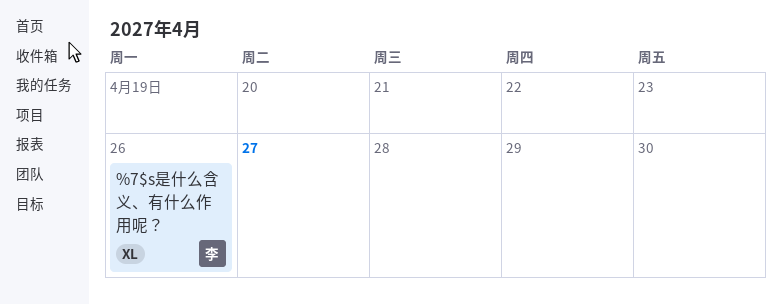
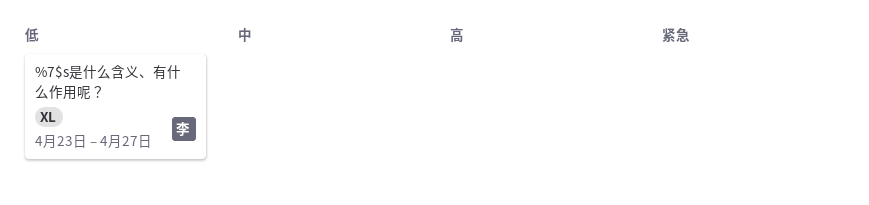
%7$s是什么含义、有什么作用呢？, due: Apr 26 -> Apr 27

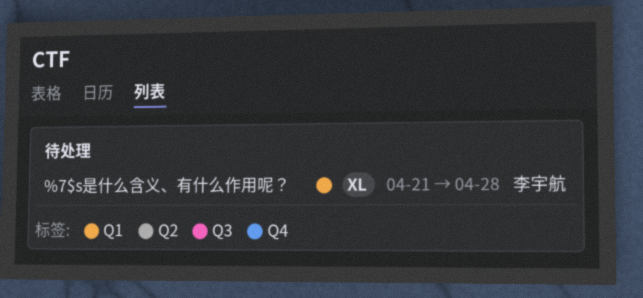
%7$s是什么含义、有什么作用呢？, start: Apr 23 -> Apr 21
%7$s是什么含义、有什么作用呢？, due: Apr 27 -> Apr 28

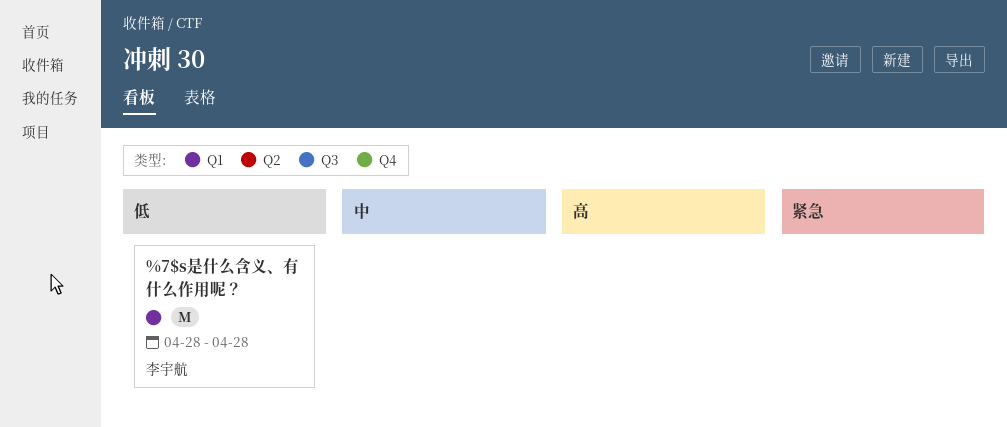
%7$s是什么含义、有什么作用呢？, estimate: XL -> M
%7$s是什么含义、有什么作用呢？, start: Apr 21 -> Apr 28

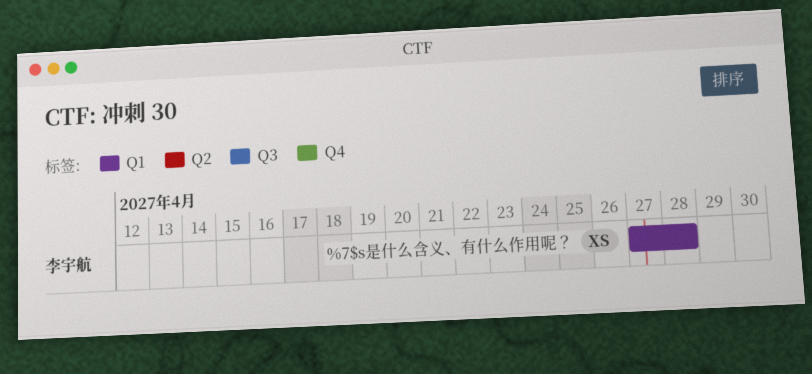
%7$s是什么含义、有什么作用呢？, estimate: M -> XS
%7$s是什么含义、有什么作用呢？, start: Apr 28 -> Apr 27

